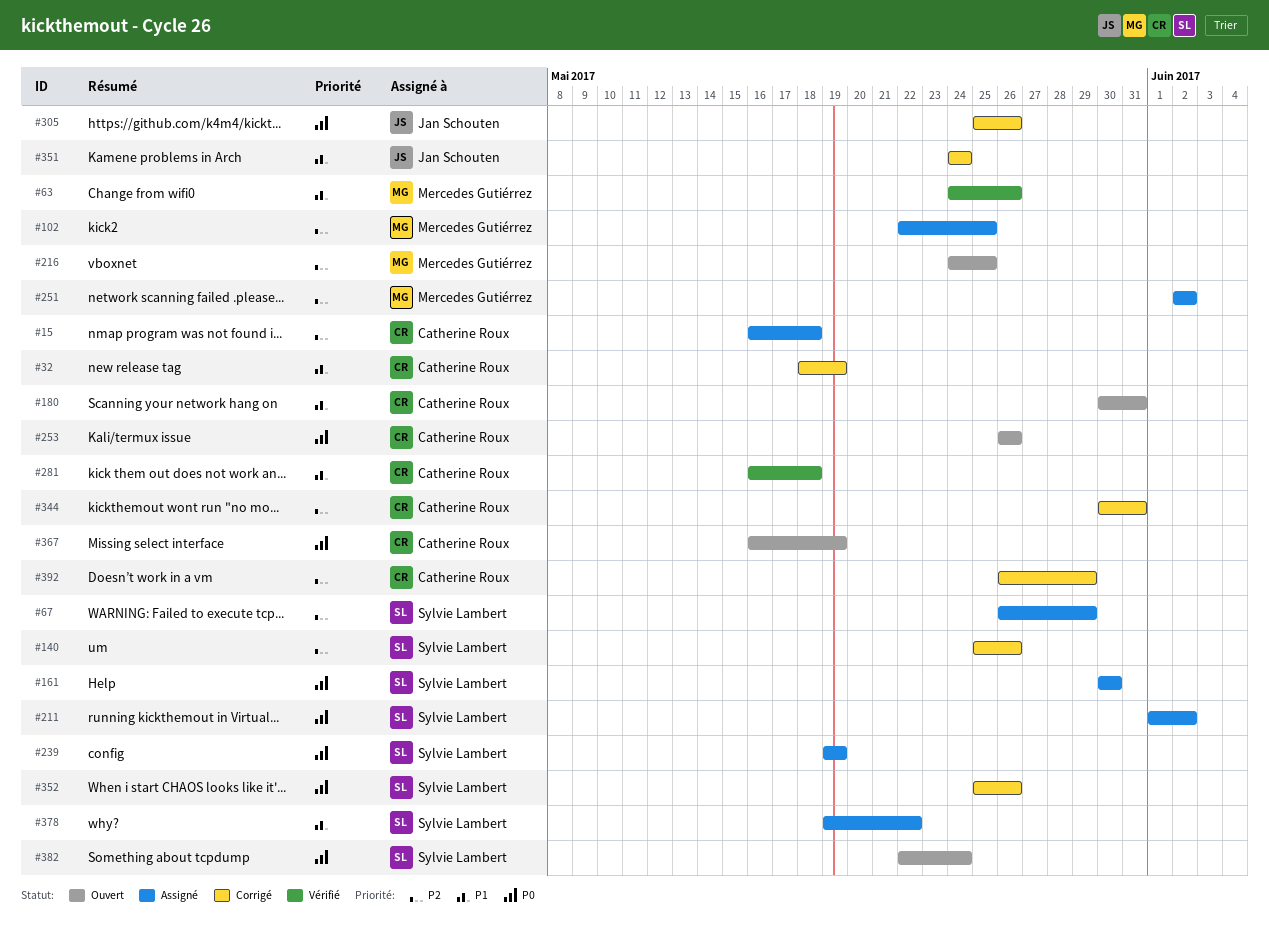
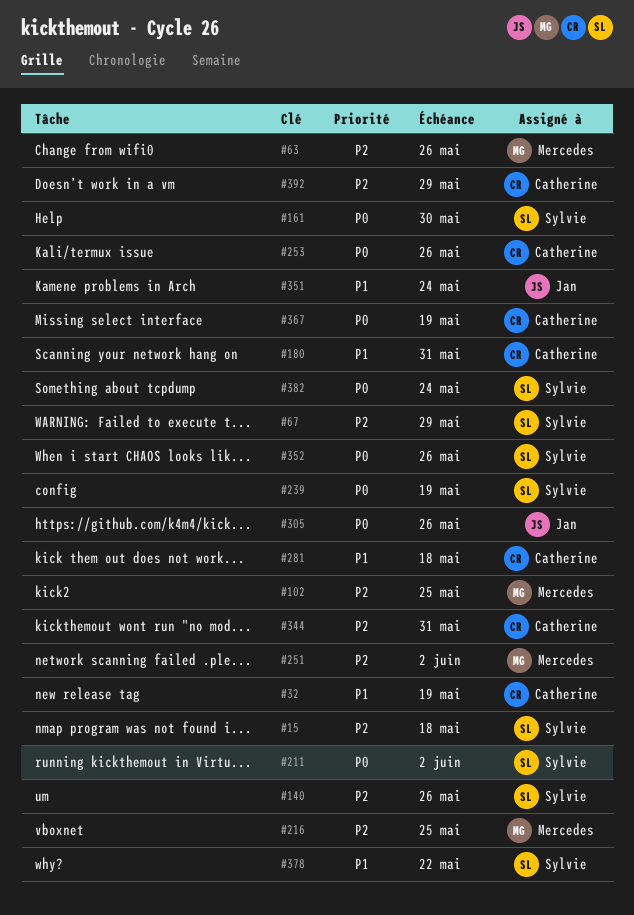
#15, owner: Catherine Roux -> Sylvie Lambert
#63, priority: P1 -> P2

